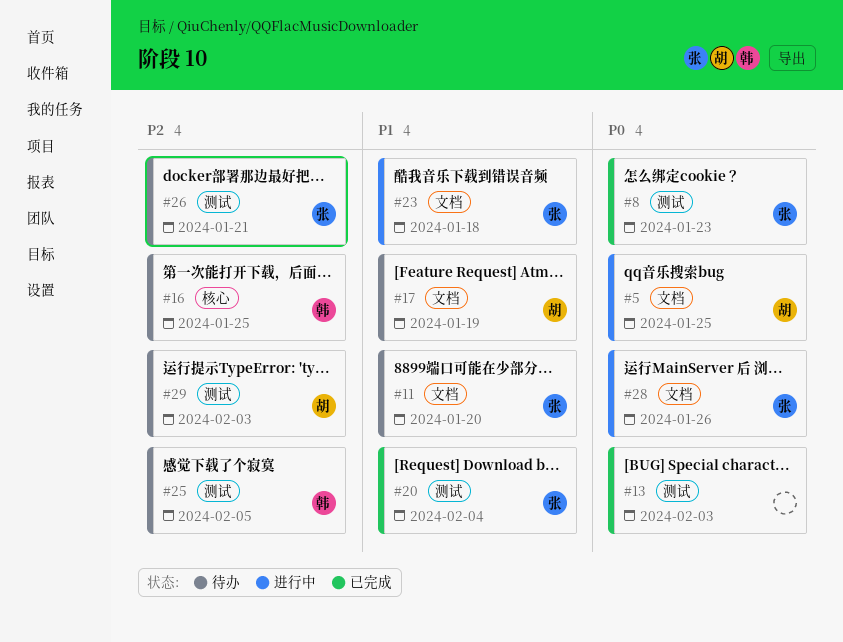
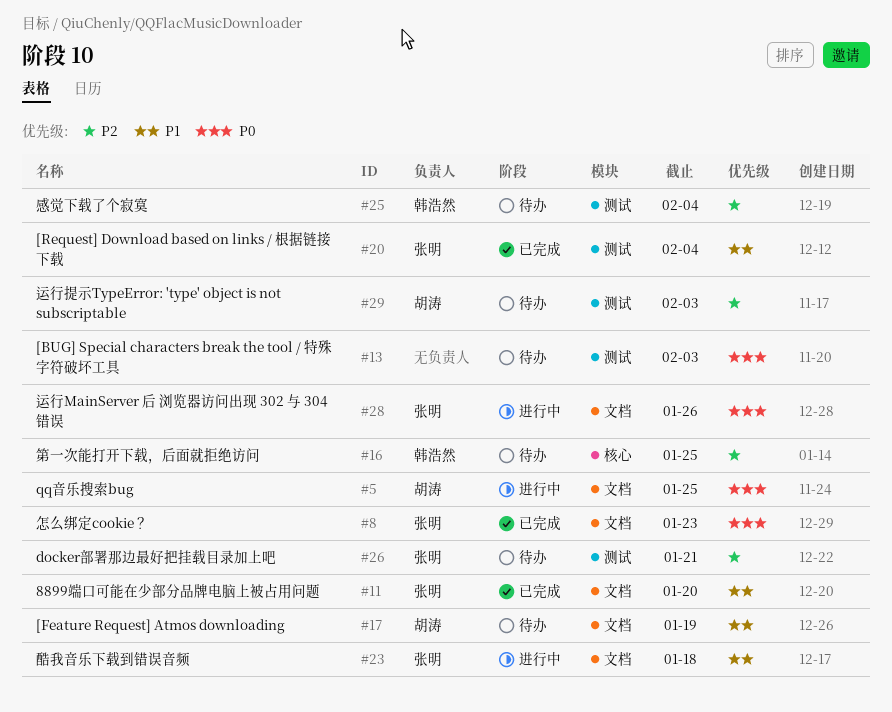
#8, label: 测试 -> 文档
#11, status: 待办 -> 已完成
#13, status: 已完成 -> 待办
#25, due: Feb 5 -> Feb 4

